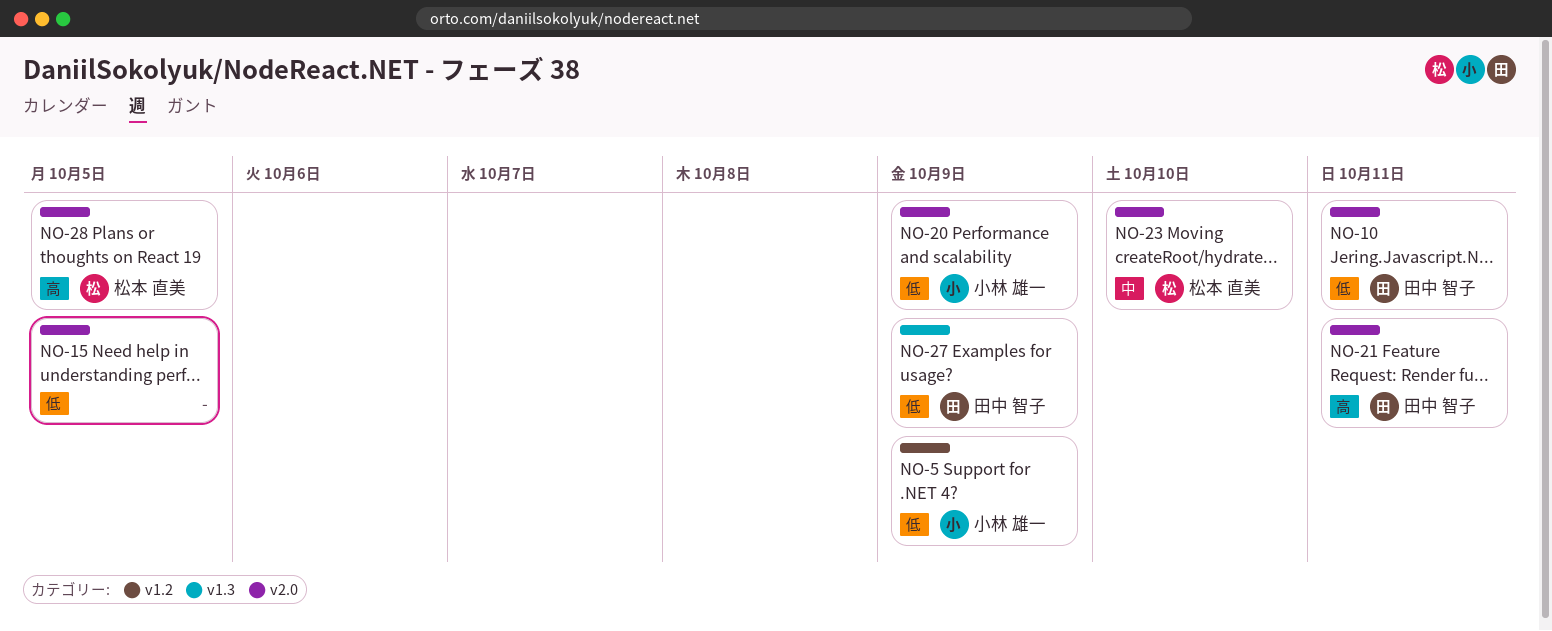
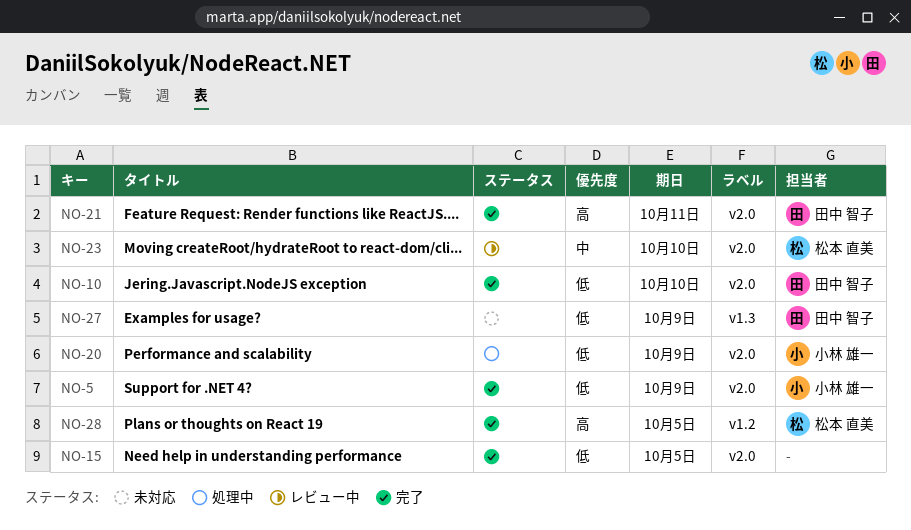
NO-5, label: v1.2 -> v2.0
NO-10, due: Oct 11 -> Oct 10
NO-28, label: v2.0 -> v1.2

